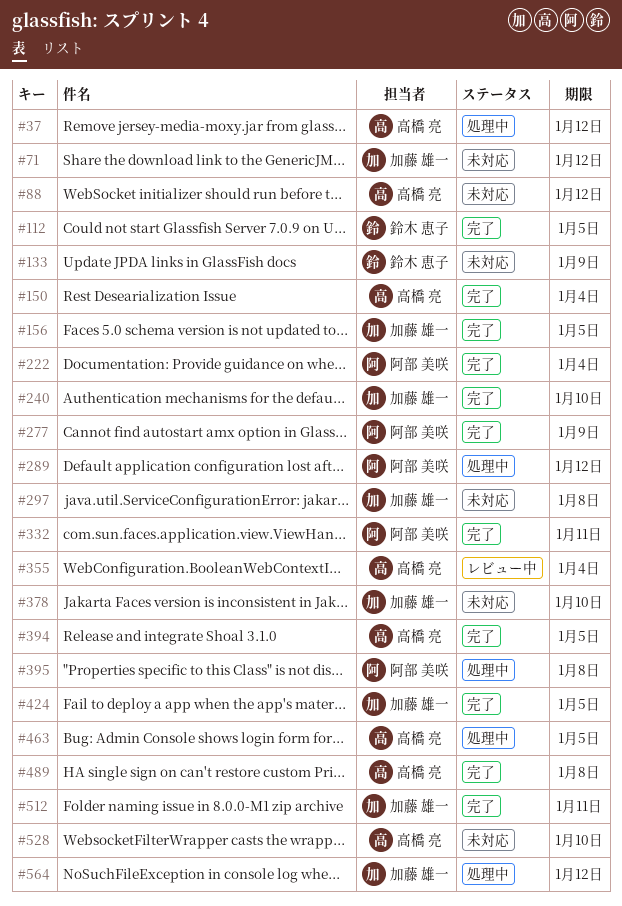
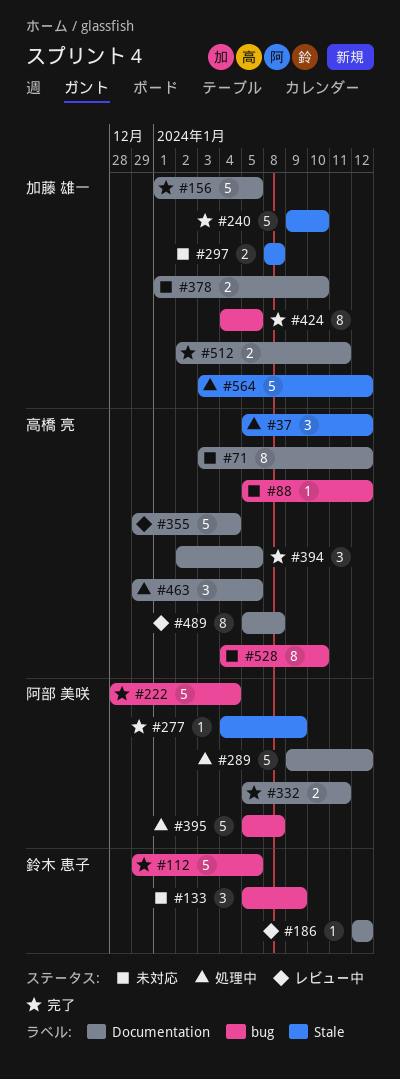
#71, owner: 加藤 雄一 -> 高橋 亮
#150: present -> none
#186: none -> present
#489, status: 完了 -> レビュー中

